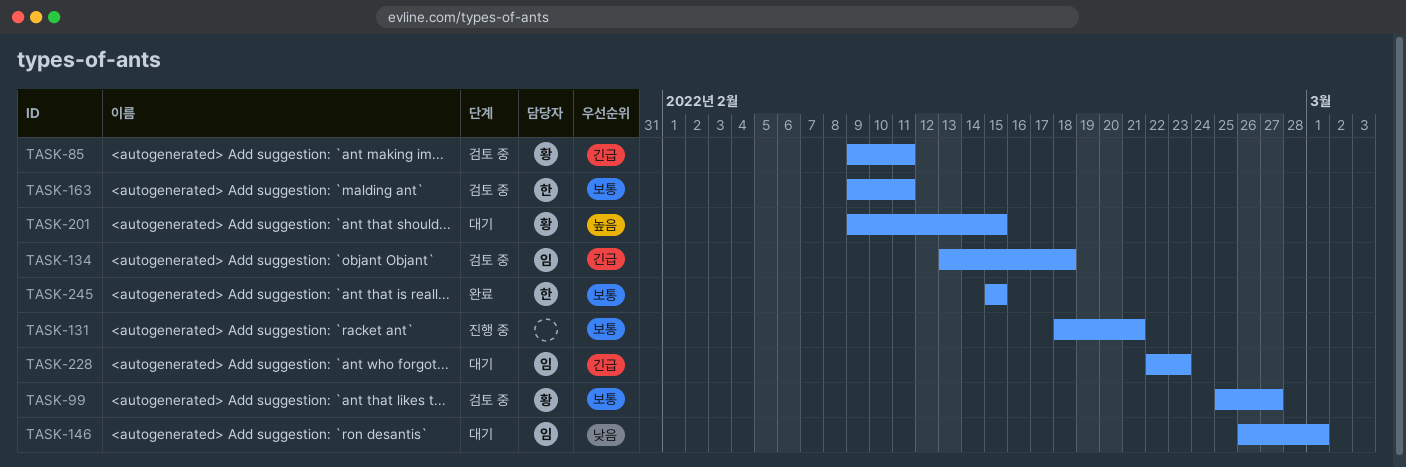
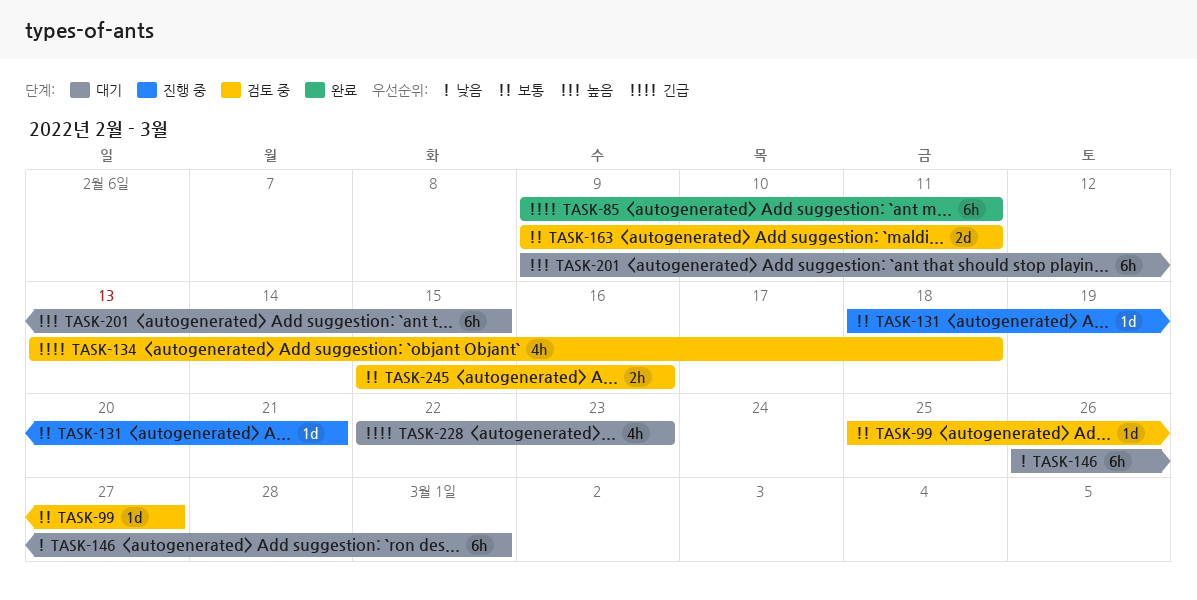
TASK-85, status: 검토 중 -> 완료
TASK-245, status: 완료 -> 검토 중
TASK-245, due: Feb 15 -> Feb 16

